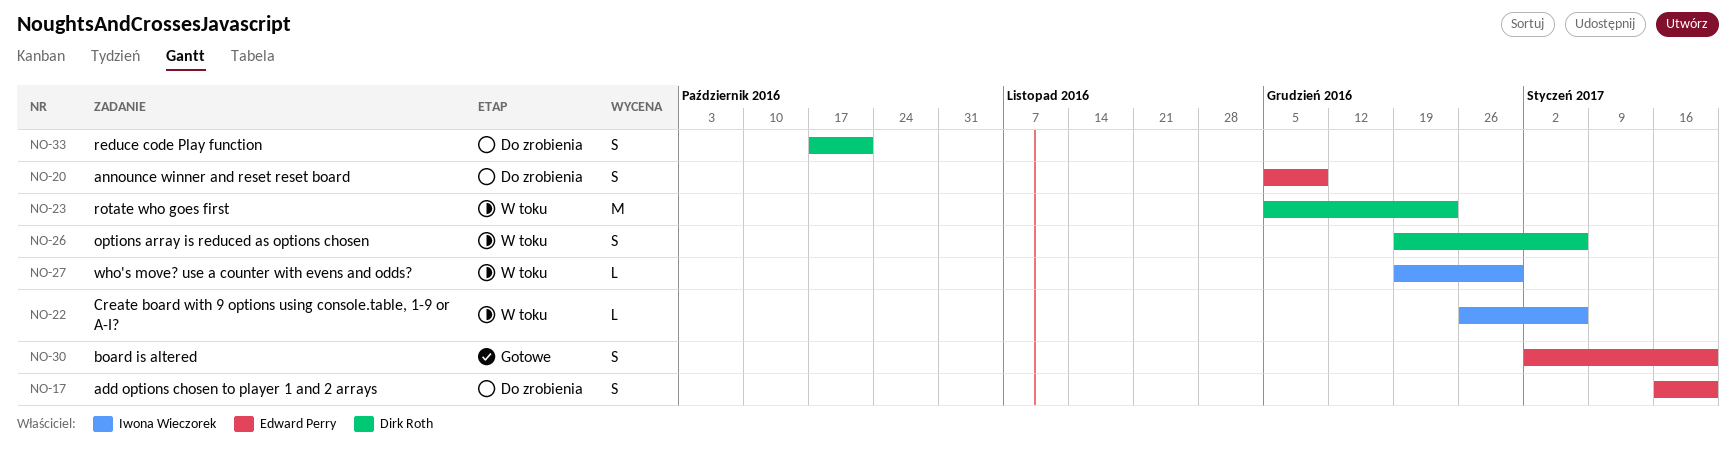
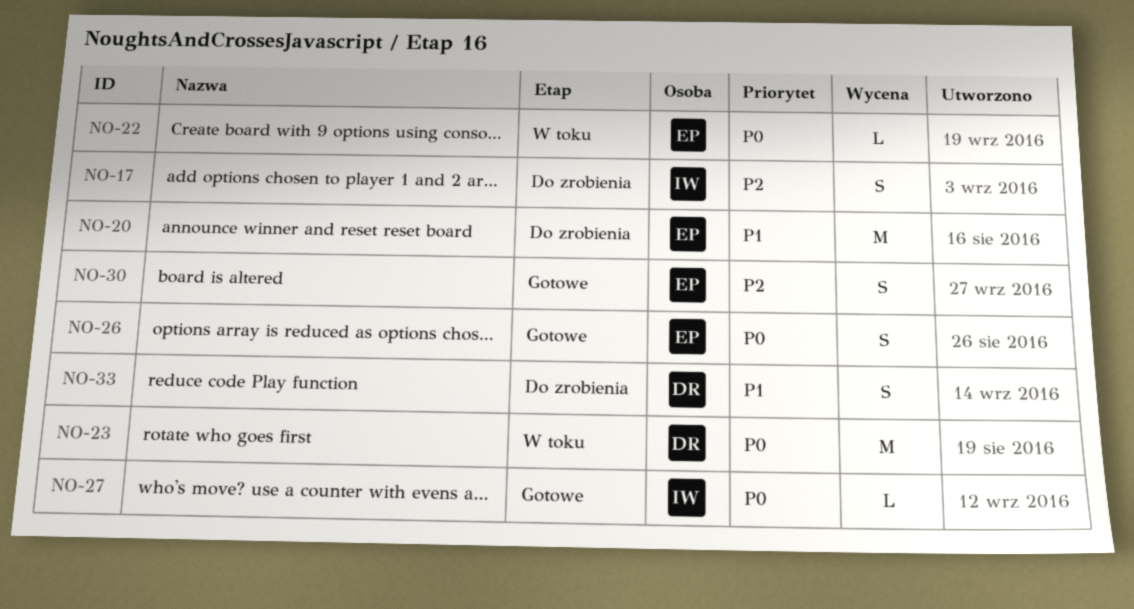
NO-17, owner: Edward Perry -> Iwona Wieczorek
NO-20, estimate: S -> M
NO-22, owner: Iwona Wieczorek -> Edward Perry
NO-26, status: W toku -> Gotowe
NO-26, owner: Dirk Roth -> Edward Perry
NO-27, status: W toku -> Gotowe

